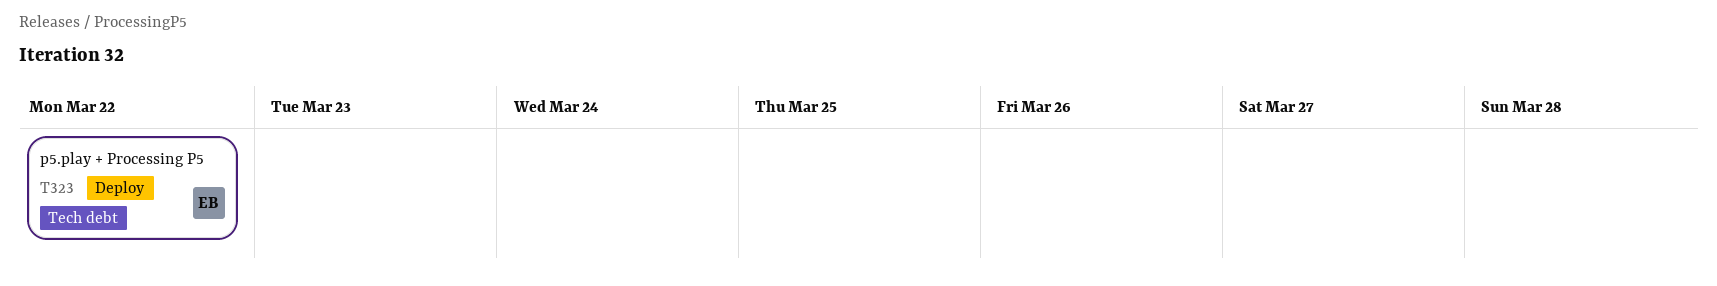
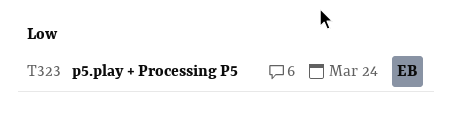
T323, due: Mar 22 -> Mar 24

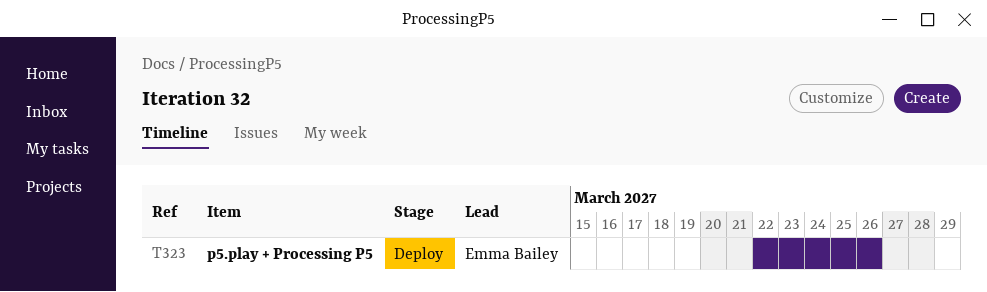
T323, due: Mar 24 -> Mar 26

